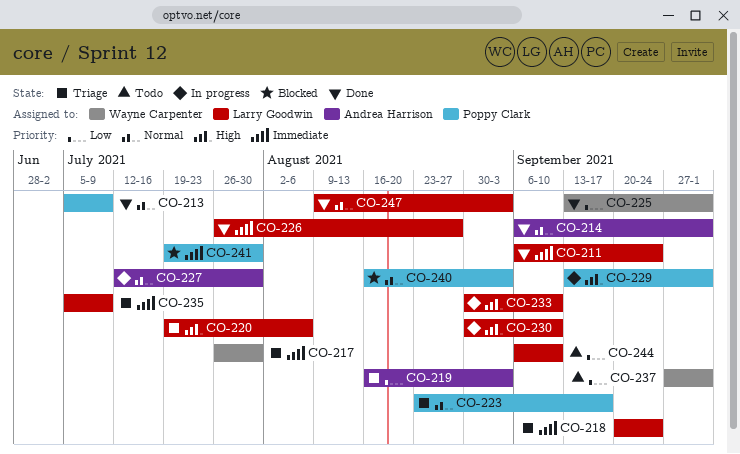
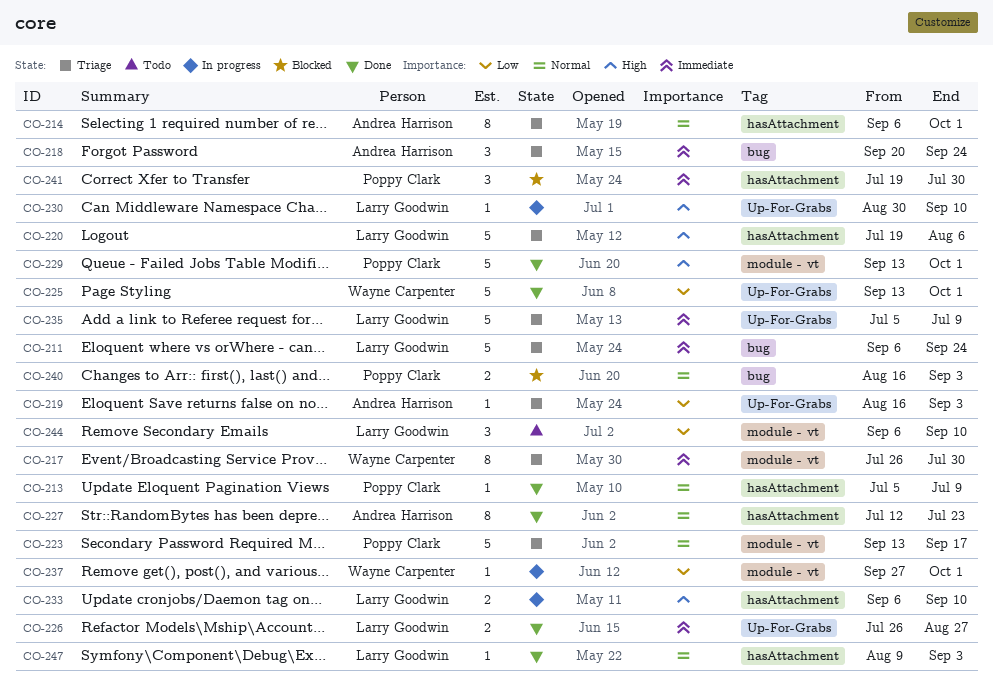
CO-211, status: Done -> Triage
CO-214, status: Done -> Triage
CO-218, owner: Larry Goodwin -> Andrea Harrison
CO-223, start: Aug 23 -> Sep 13
CO-227, status: In progress -> Done
CO-227, due: Jul 30 -> Jul 23
CO-229, status: In progress -> Done
CO-233, start: Aug 30 -> Sep 6
CO-237, status: Todo -> In progress

